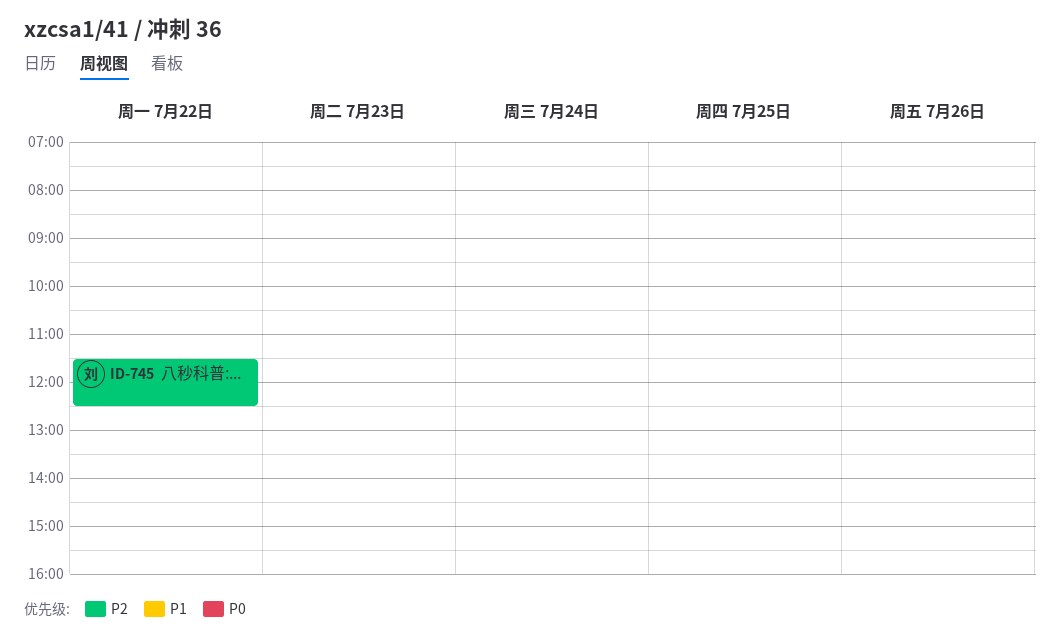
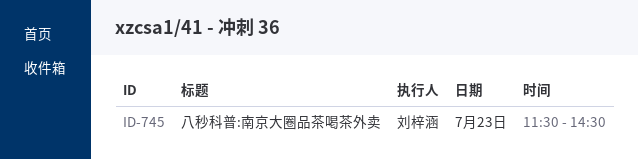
ID-745, day: Jul 22 -> Jul 23
ID-745, ends: 12:30 -> 14:30

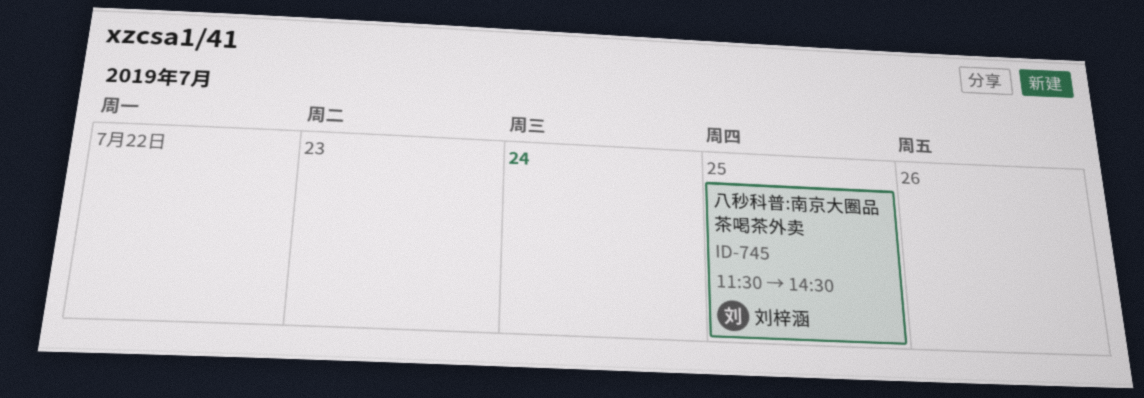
ID-745, day: Jul 23 -> Jul 25

